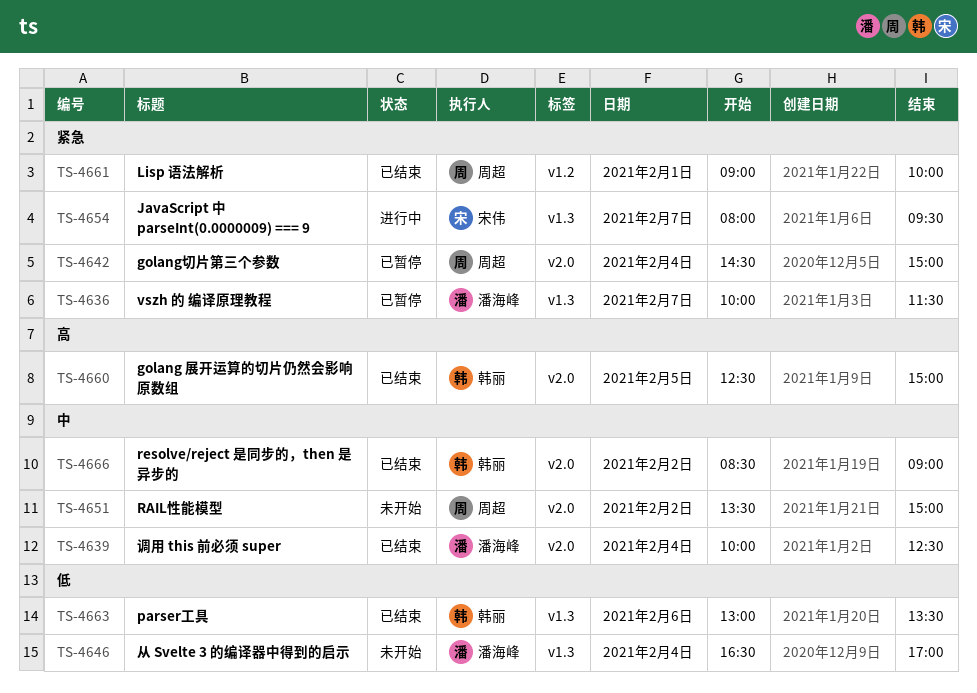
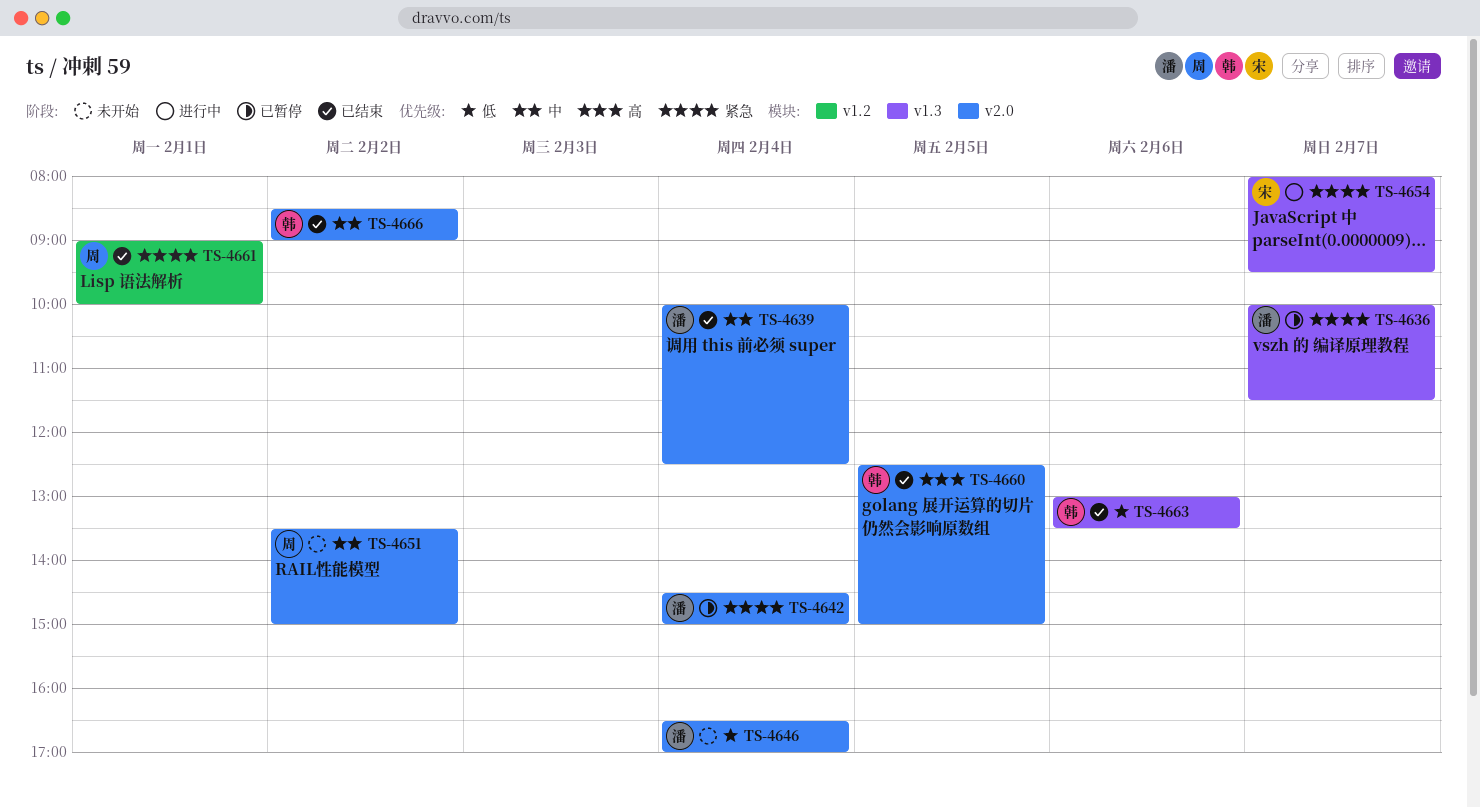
TS-4642, owner: 周超 -> 潘海峰
TS-4646, label: v1.3 -> v2.0

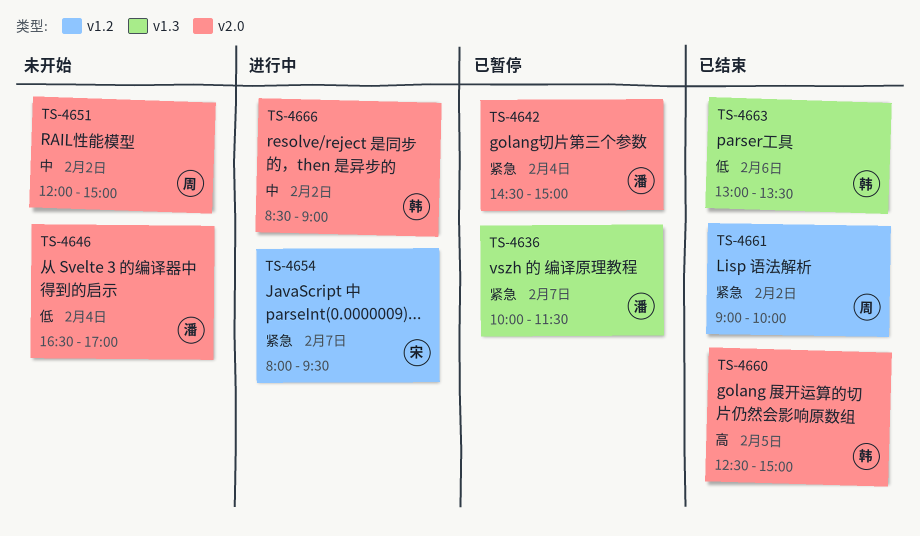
TS-4639: present -> none
TS-4651, begins: 13:30 -> 12:00
TS-4654, label: v1.3 -> v1.2
TS-4661, day: Feb 1 -> Feb 2
TS-4666, status: 已结束 -> 进行中

